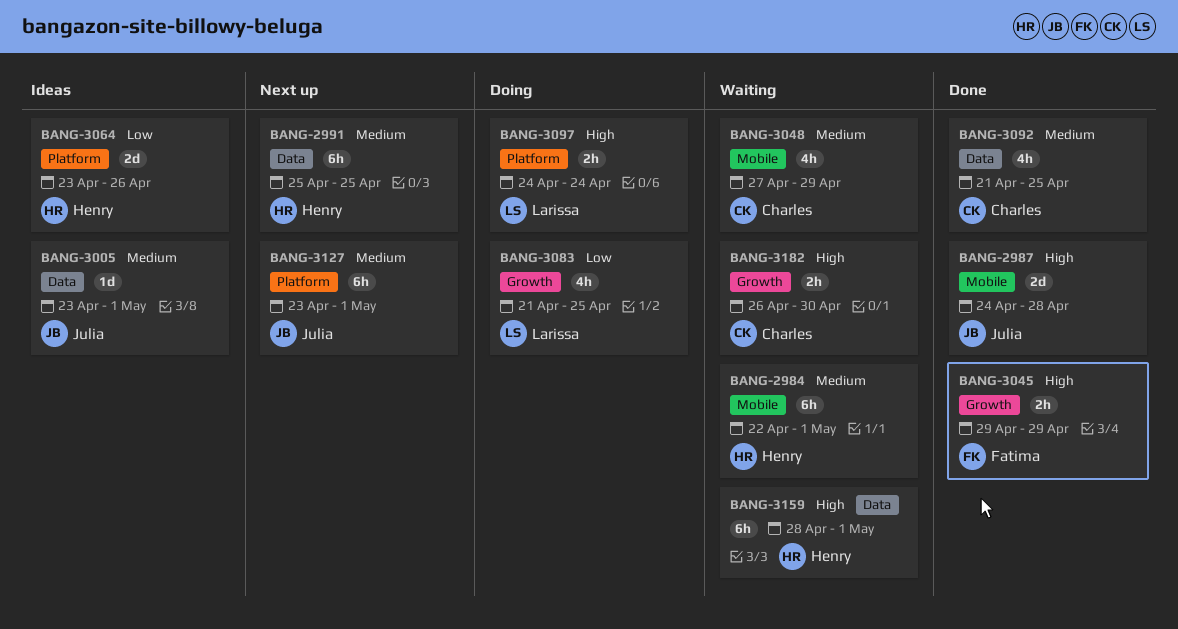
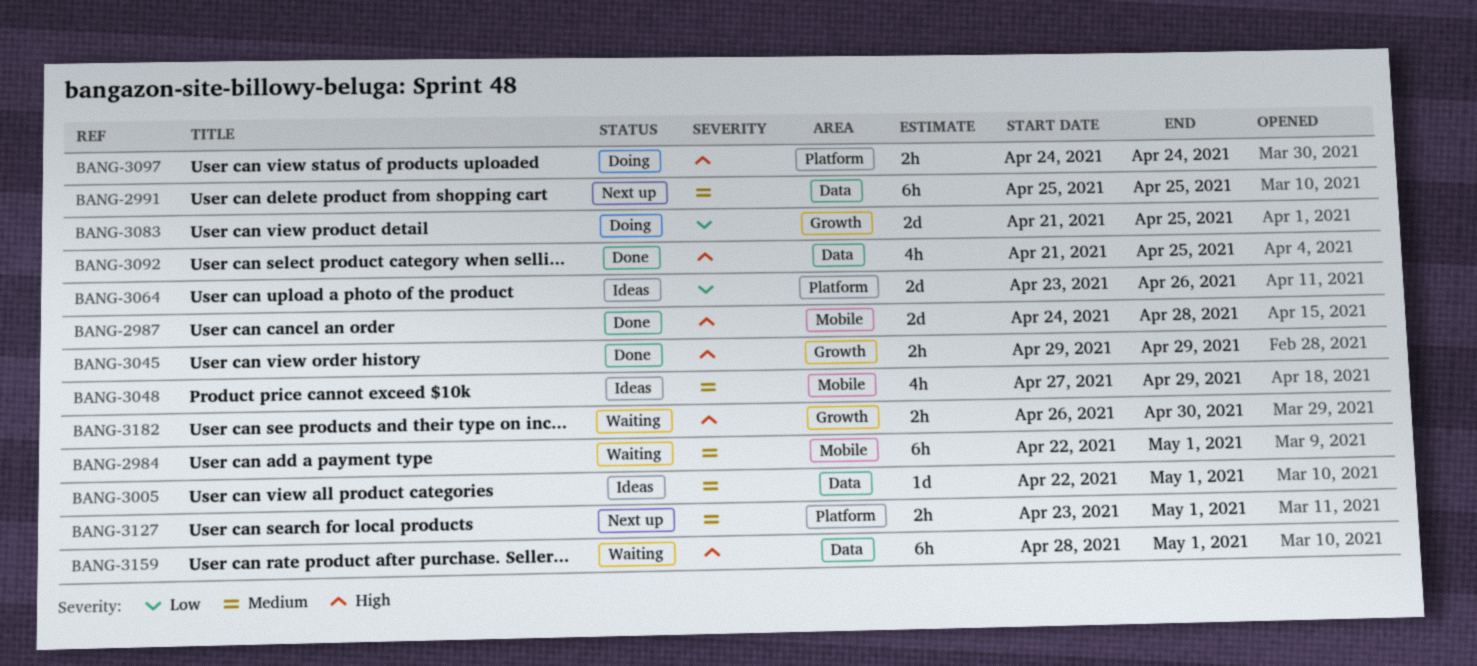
BANG-3005, start: Apr 23 -> Apr 22
BANG-3048, status: Waiting -> Ideas
BANG-3083, estimate: 4h -> 2d
BANG-3092, priority: Medium -> High
BANG-3127, estimate: 6h -> 2h

